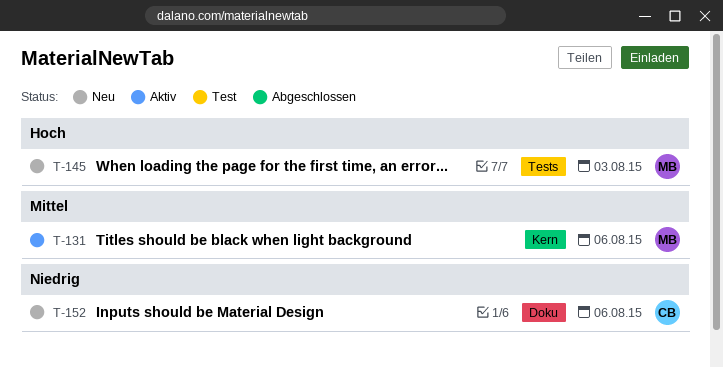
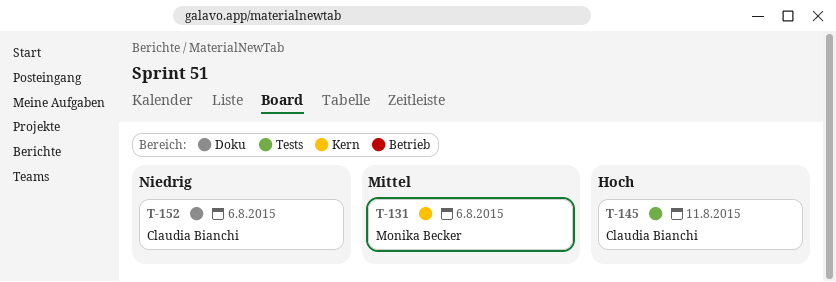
T-145, owner: Monika Becker -> Claudia Bianchi
T-145, due: Aug 3 -> Aug 11

